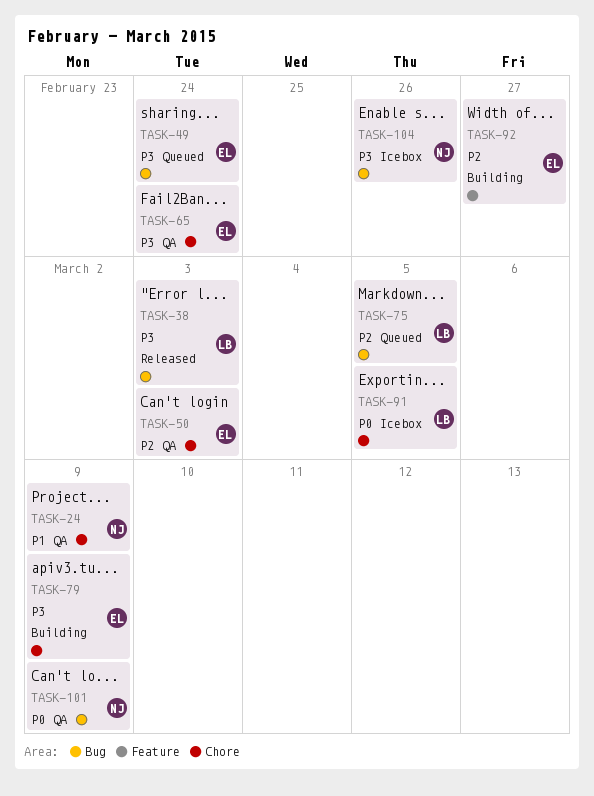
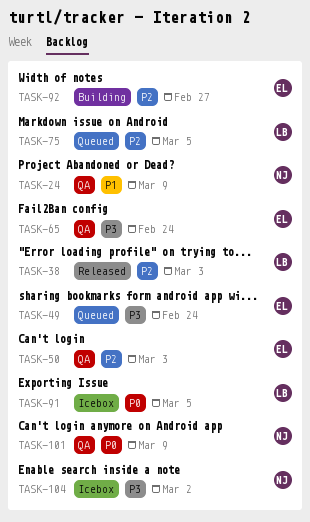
TASK-38, priority: P3 -> P2
TASK-79: present -> none
TASK-104, due: Feb 26 -> Mar 2

